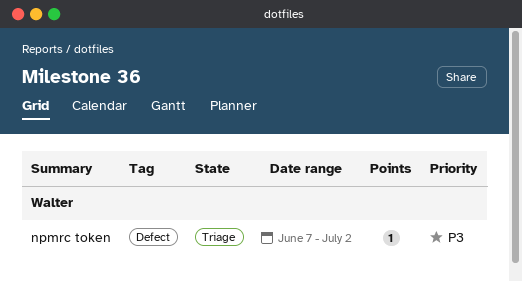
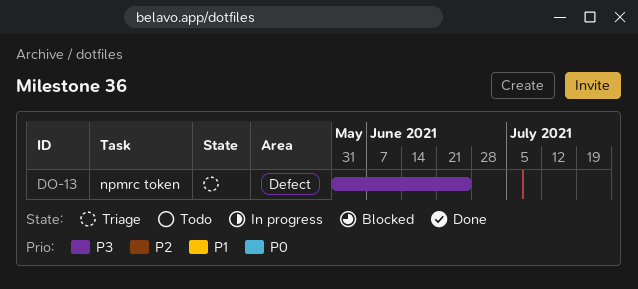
npmrc token, start: Jun 7 -> May 31
npmrc token, due: Jul 2 -> Jun 25

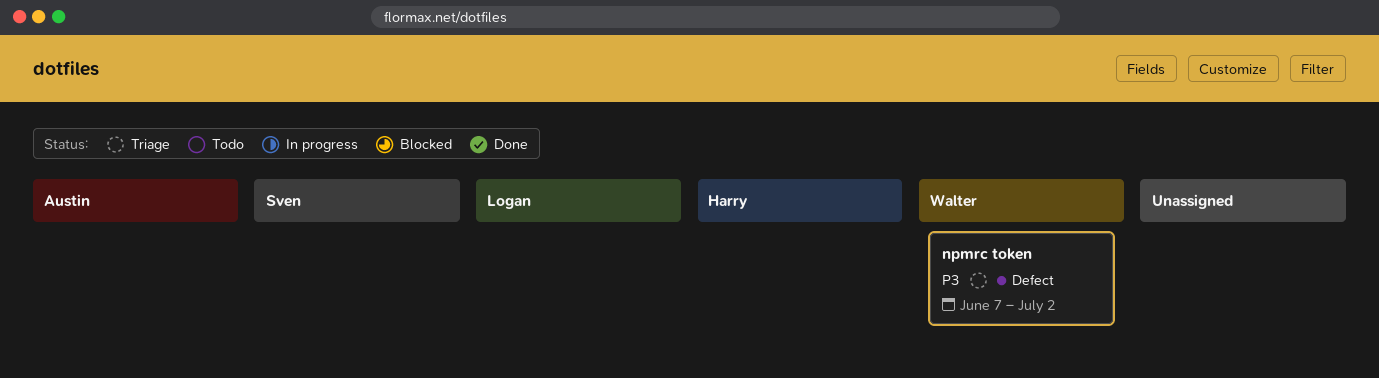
npmrc token, start: May 31 -> Jun 7
npmrc token, due: Jun 25 -> Jul 2

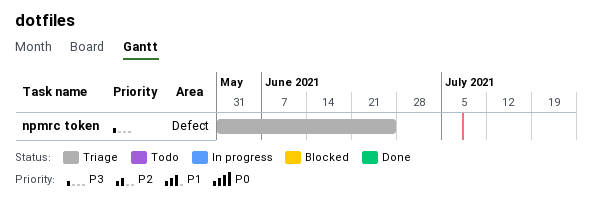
npmrc token, start: Jun 7 -> May 31
npmrc token, due: Jul 2 -> Jun 25

